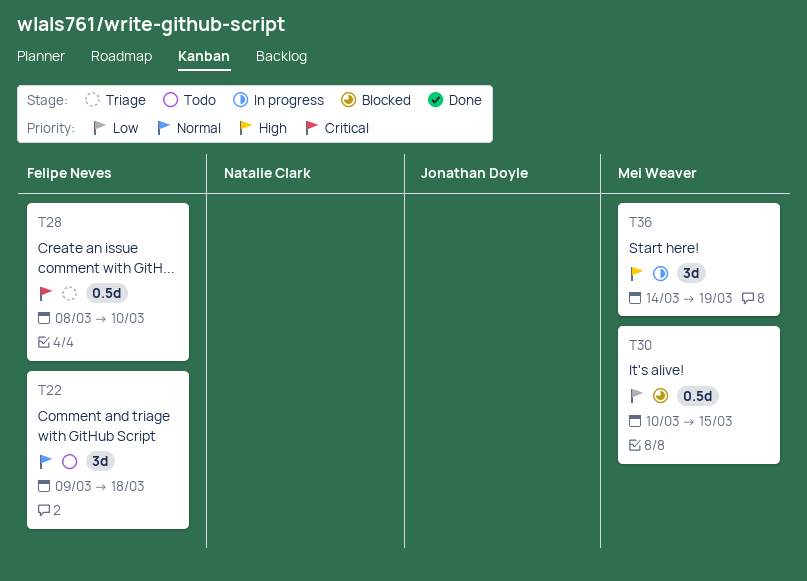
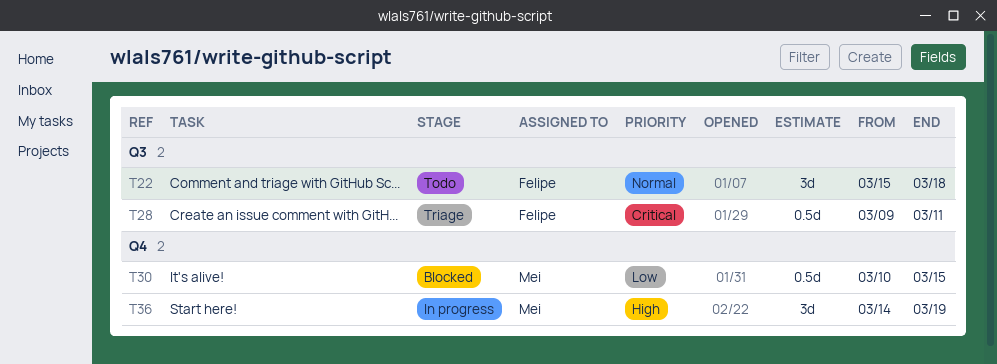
T22, start: Mar 9 -> Mar 15
T28, start: Mar 8 -> Mar 9
T28, due: Mar 10 -> Mar 11

